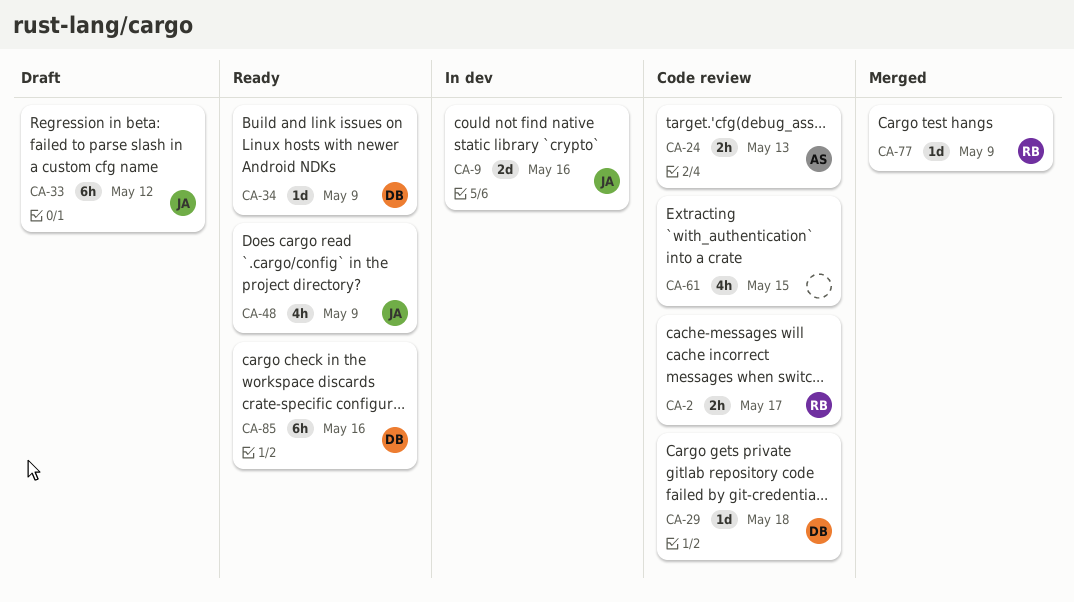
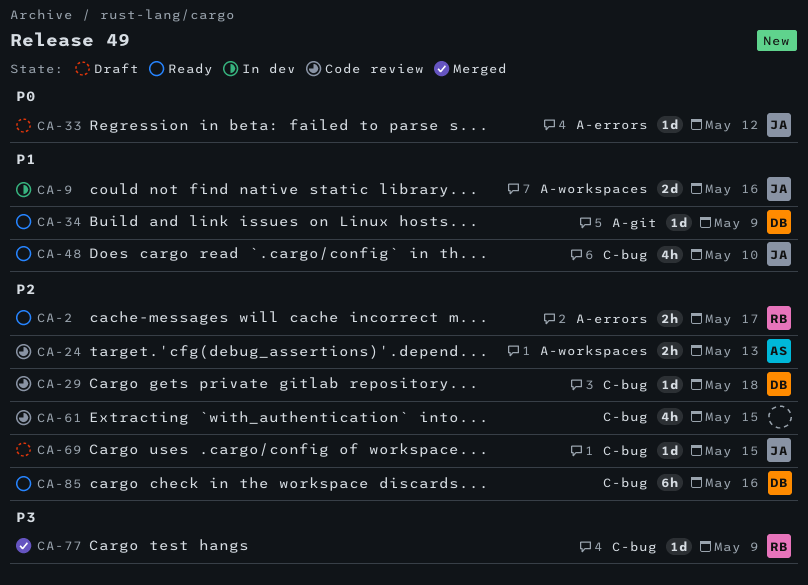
CA-2, status: Code review -> Ready
CA-33, estimate: 6h -> 1d
CA-48, due: May 9 -> May 10
CA-69: none -> present

